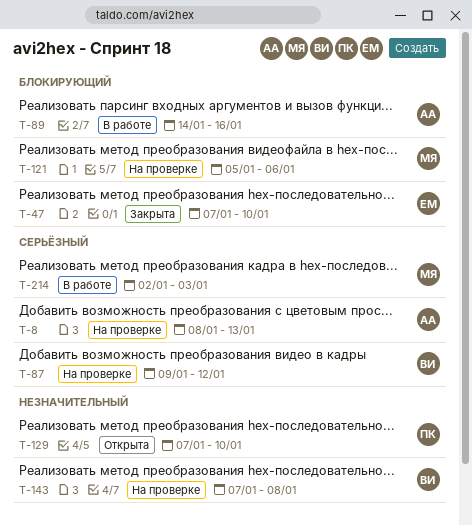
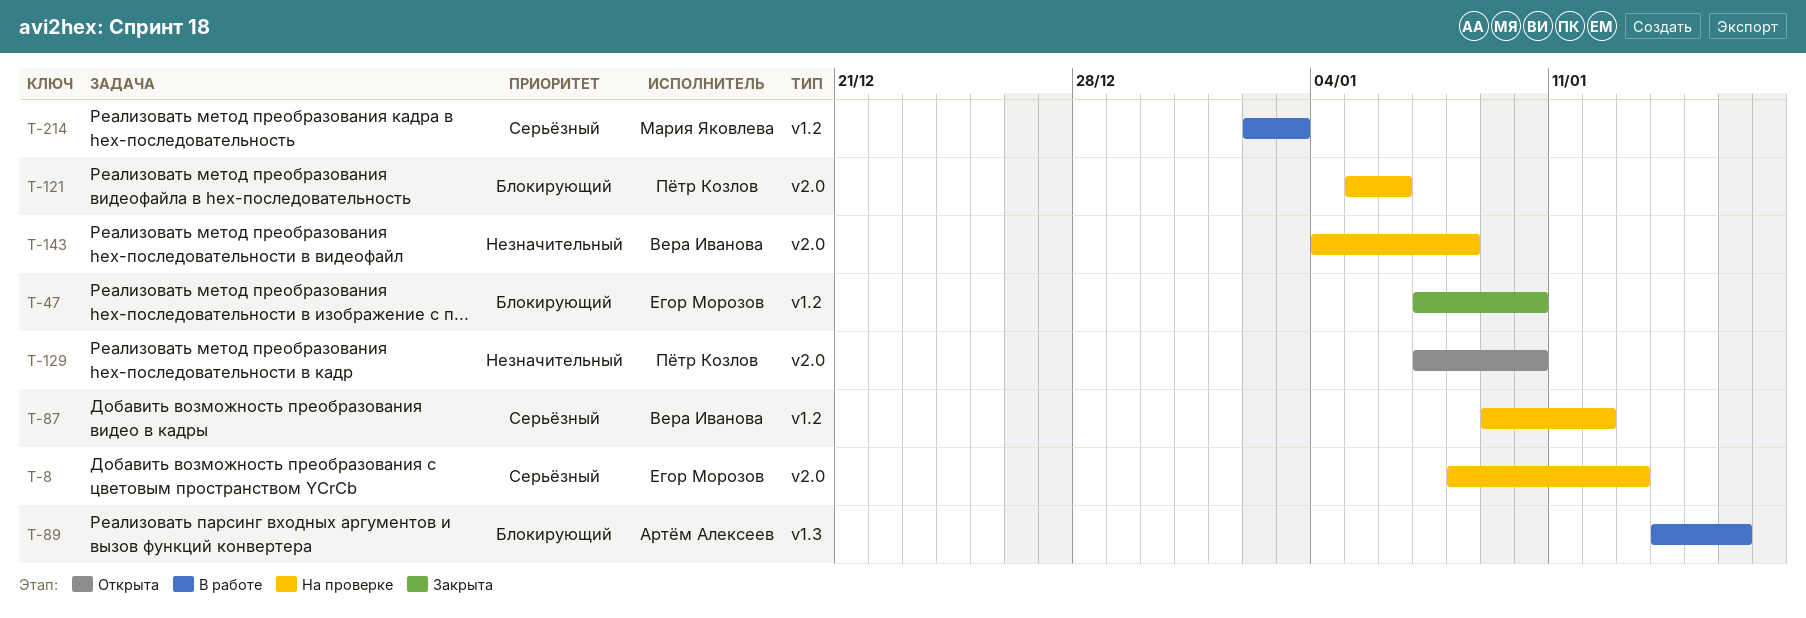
T-8, owner: Артём Алексеев -> Егор Морозов
T-121, owner: Мария Яковлева -> Пётр Козлов
T-143, start: Jan 7 -> Jan 4

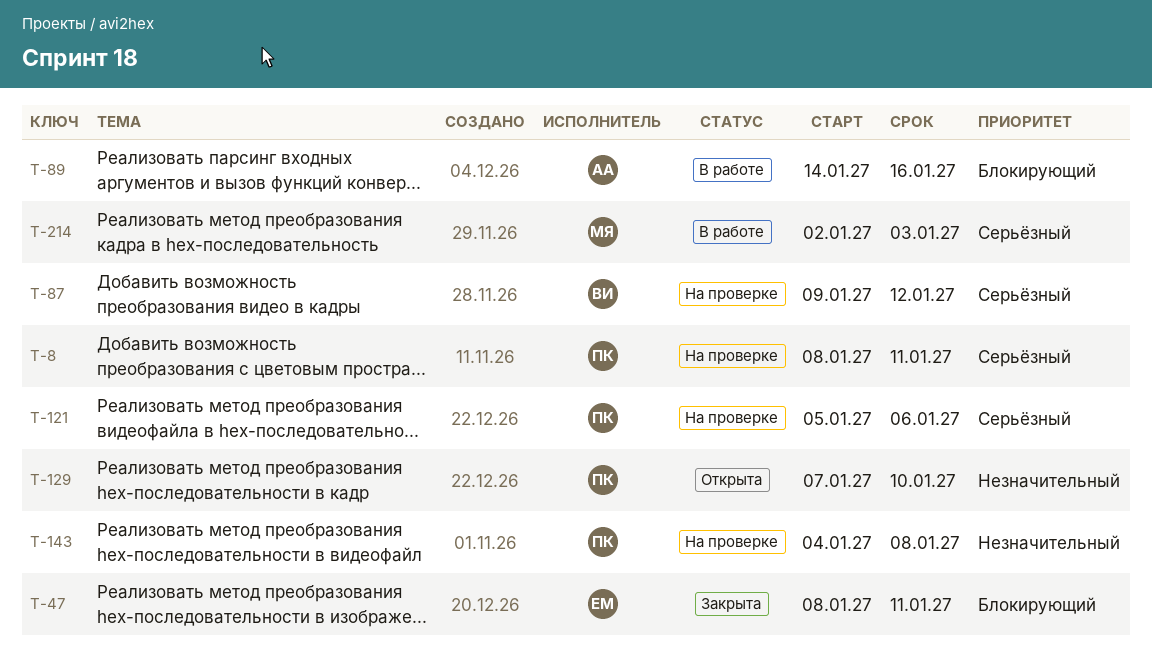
T-8, owner: Егор Морозов -> Пётр Козлов
T-8, due: Jan 13 -> Jan 11
T-47, start: Jan 7 -> Jan 8
T-47, due: Jan 10 -> Jan 11
T-121, priority: Блокирующий -> Серьёзный
T-143, owner: Вера Иванова -> Пётр Козлов

